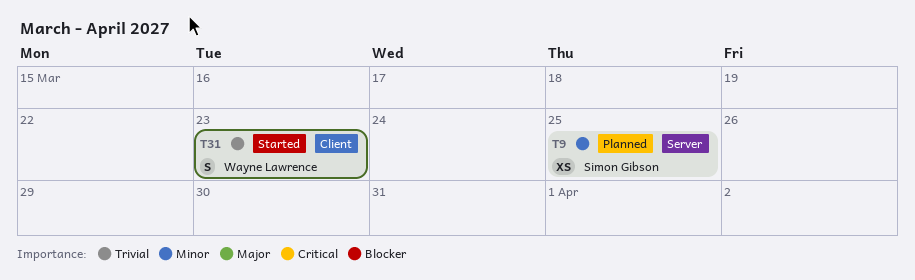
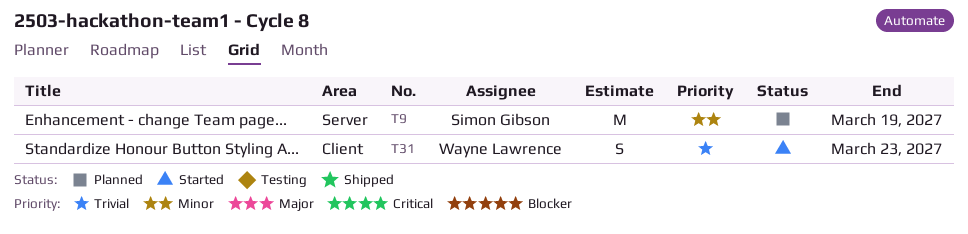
T9, estimate: XS -> M
T9, due: Mar 25 -> Mar 19

